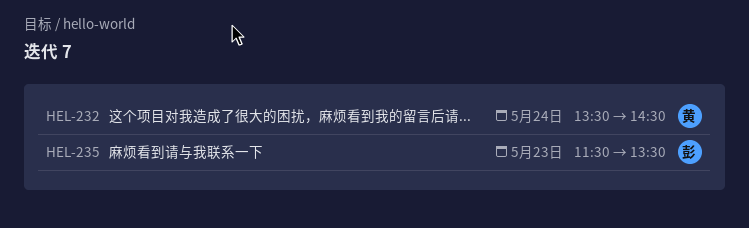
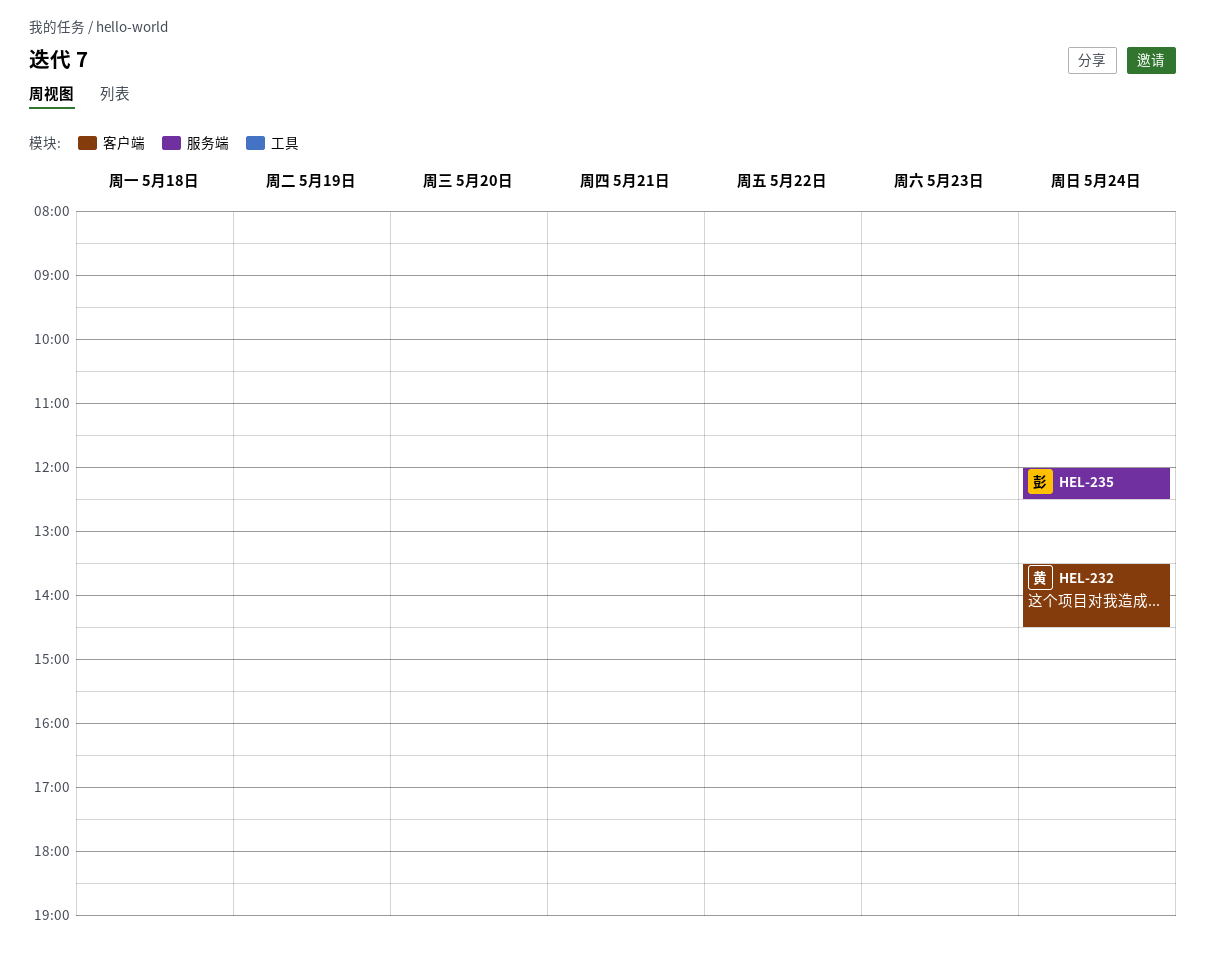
HEL-235, day: May 23 -> May 24
HEL-235, begins: 11:30 -> 12:00
HEL-235, ends: 13:30 -> 12:30

